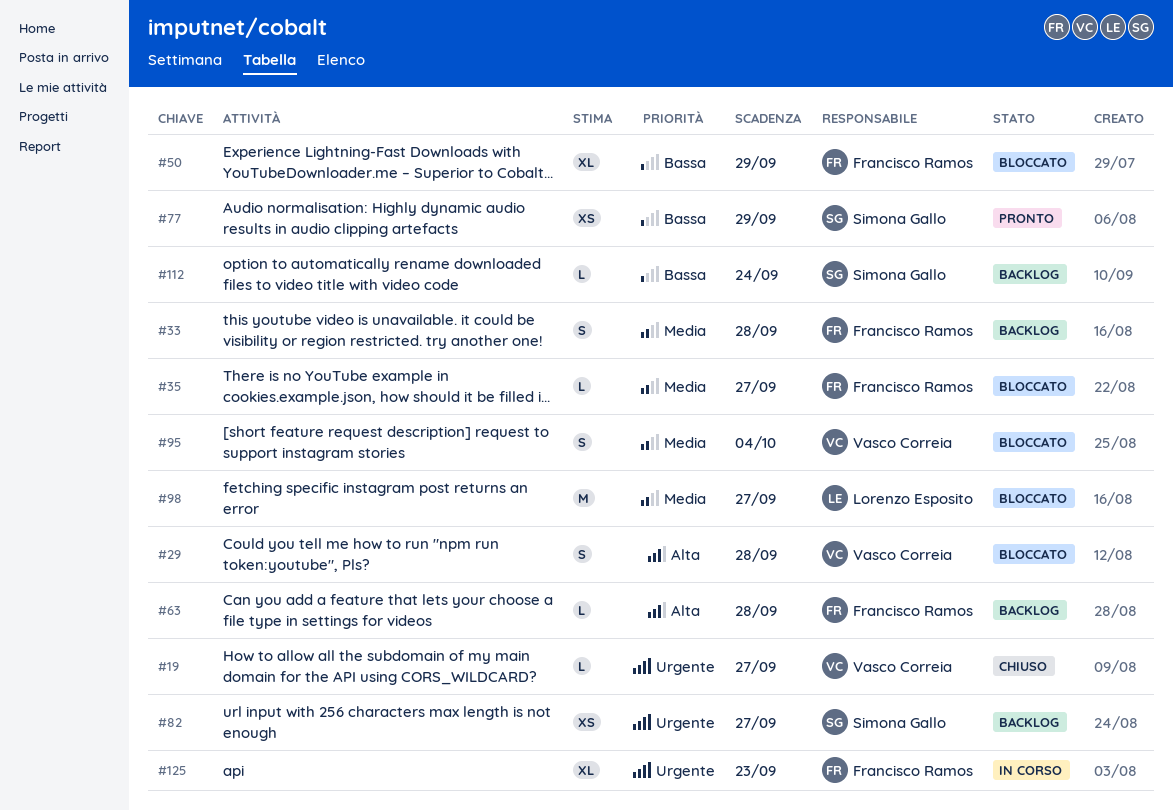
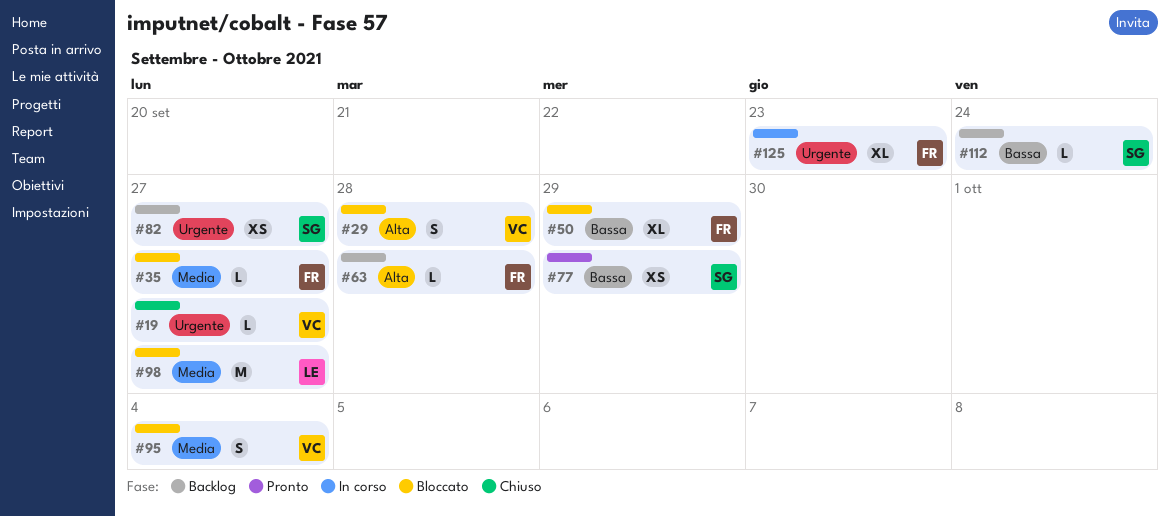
#33: present -> none

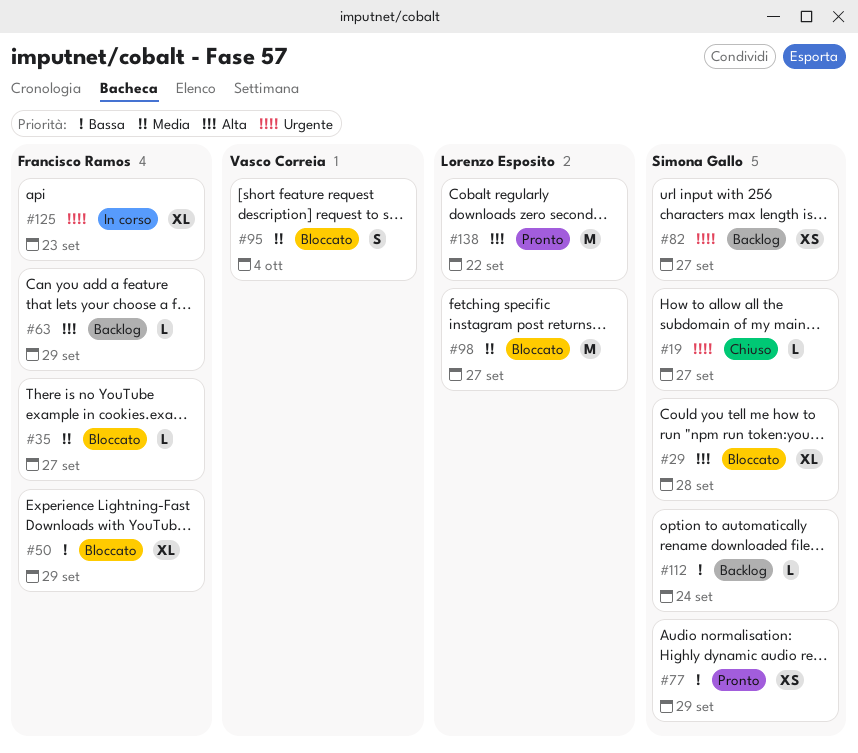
#19, owner: Vasco Correia -> Simona Gallo
#29, owner: Vasco Correia -> Simona Gallo
#29, estimate: S -> XL
#63, due: Sep 28 -> Sep 29
#138: none -> present

